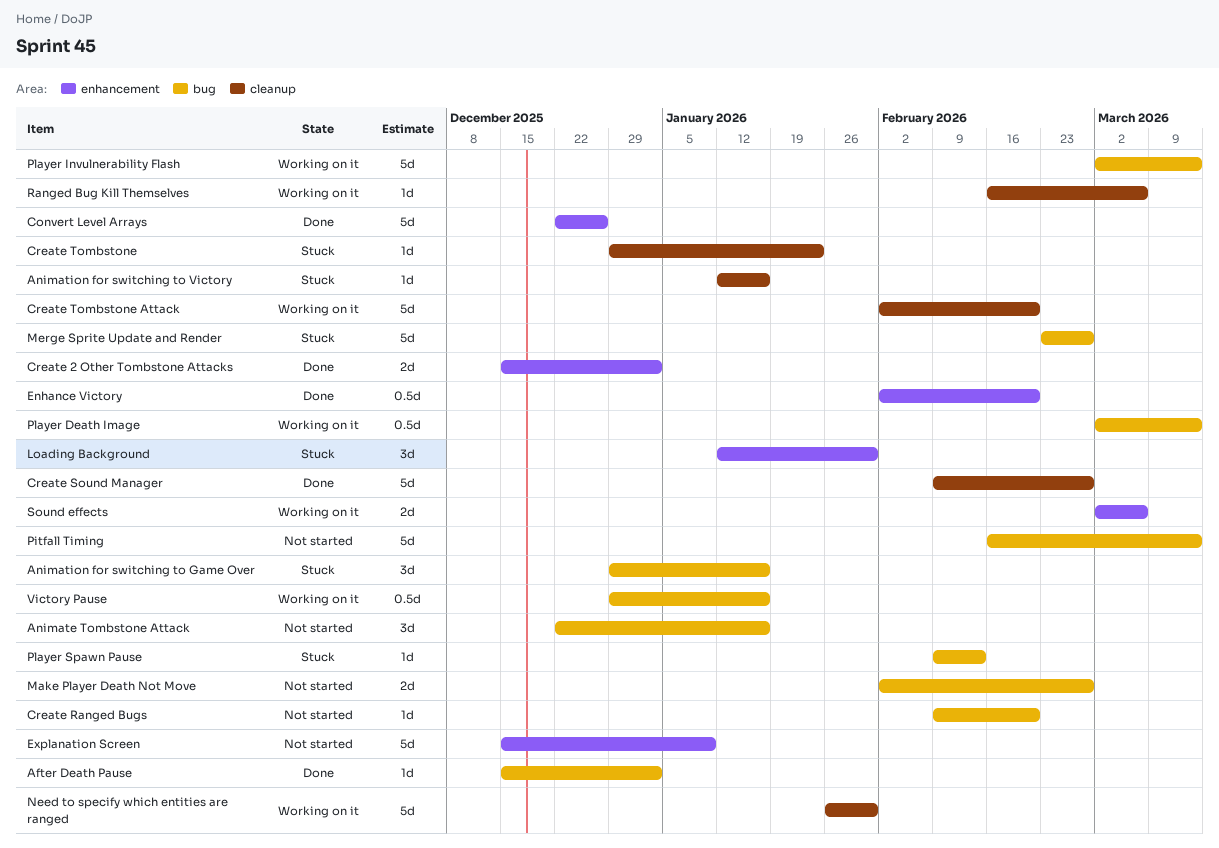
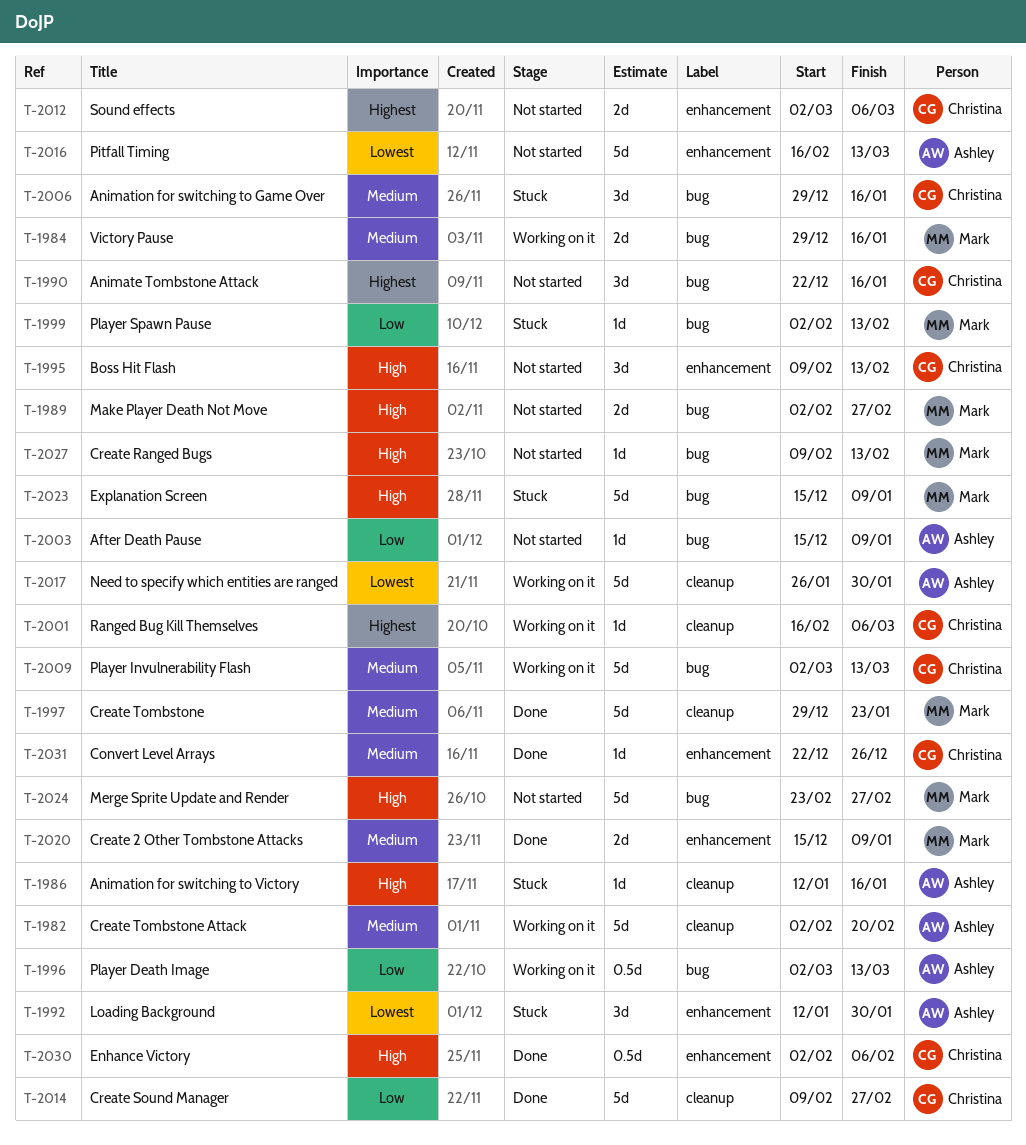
After Death Pause, status: Done -> Not started
After Death Pause, due: Jan 2 -> Jan 9
Boss Hit Flash: none -> present
Convert Level Arrays, estimate: 5d -> 1d
Create 2 Other Tombstone Attacks, due: Jan 2 -> Jan 9
Create Ranged Bugs, due: Feb 20 -> Feb 13
Create Tombstone, status: Stuck -> Done
Create Tombstone, estimate: 1d -> 5d
Enhance Victory, due: Feb 20 -> Feb 6
Explanation Screen, status: Not started -> Stuck
Explanation Screen, label: enhancement -> bug
Merge Sprite Update and Render, status: Stuck -> Not started
Pitfall Timing, label: bug -> enhancement
Player Spawn Pause, start: Feb 9 -> Feb 2
Sound effects, status: Working on it -> Not started
Victory Pause, estimate: 0.5d -> 2d

